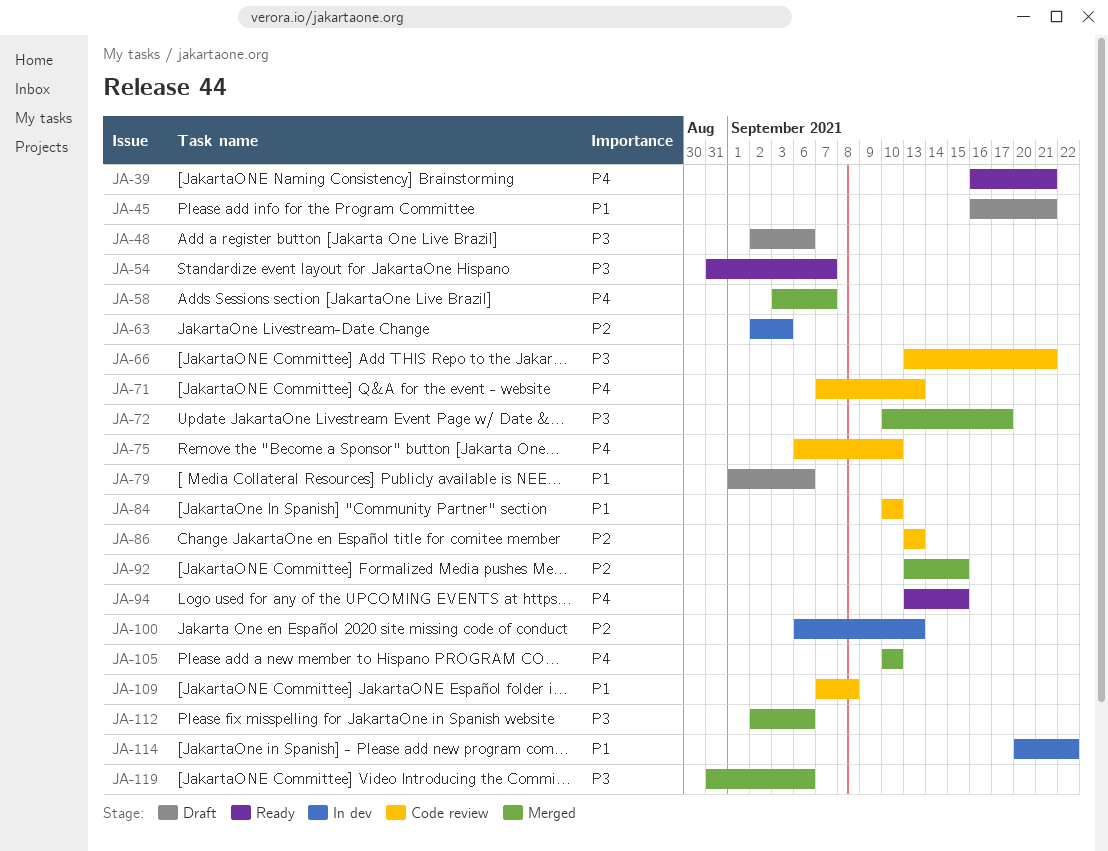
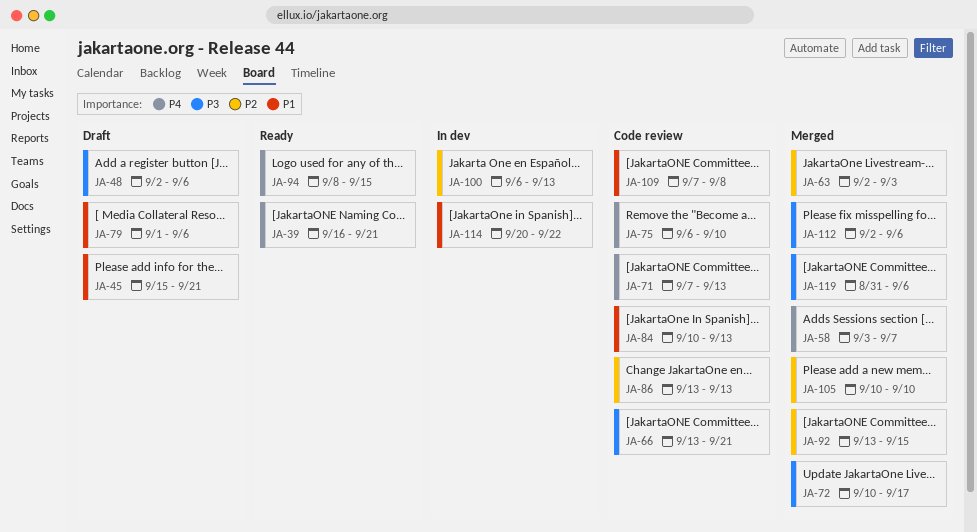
JA-45, start: Sep 16 -> Sep 15
JA-54: present -> none
JA-63, status: In dev -> Merged
JA-84, due: Sep 10 -> Sep 13
JA-94, start: Sep 13 -> Sep 8
JA-105, priority: P4 -> P2

